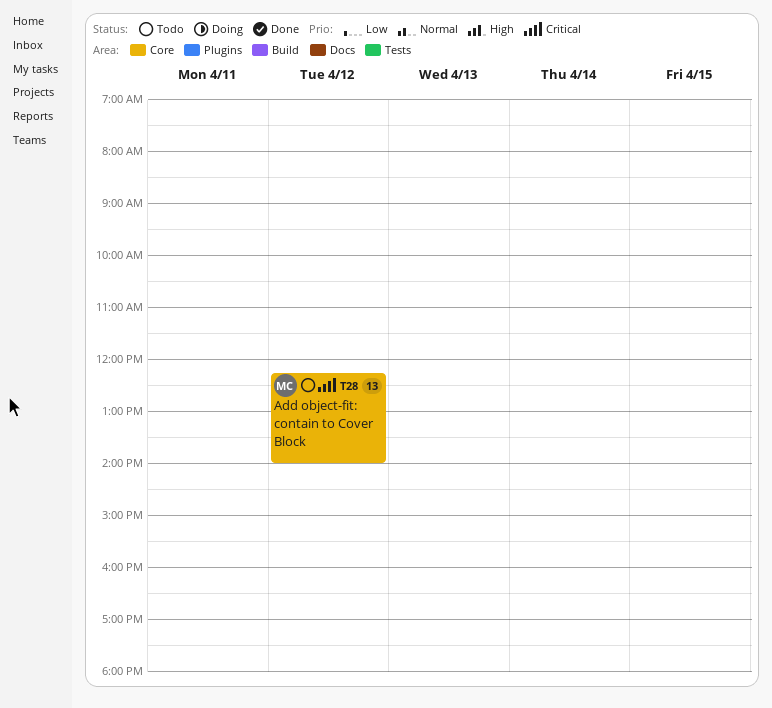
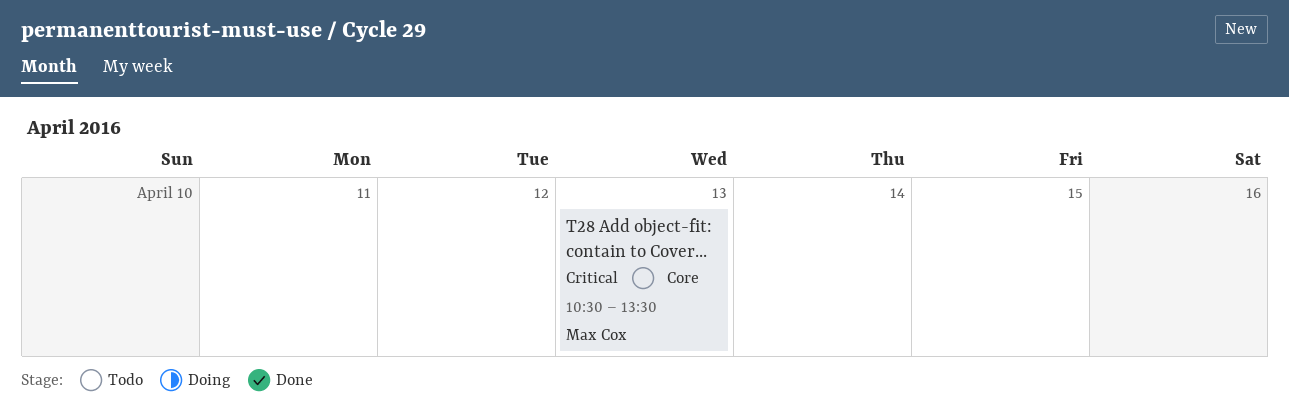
T28, day: Apr 12 -> Apr 13
T28, begins: 12:15 -> 10:30
T28, ends: 14:00 -> 13:30

